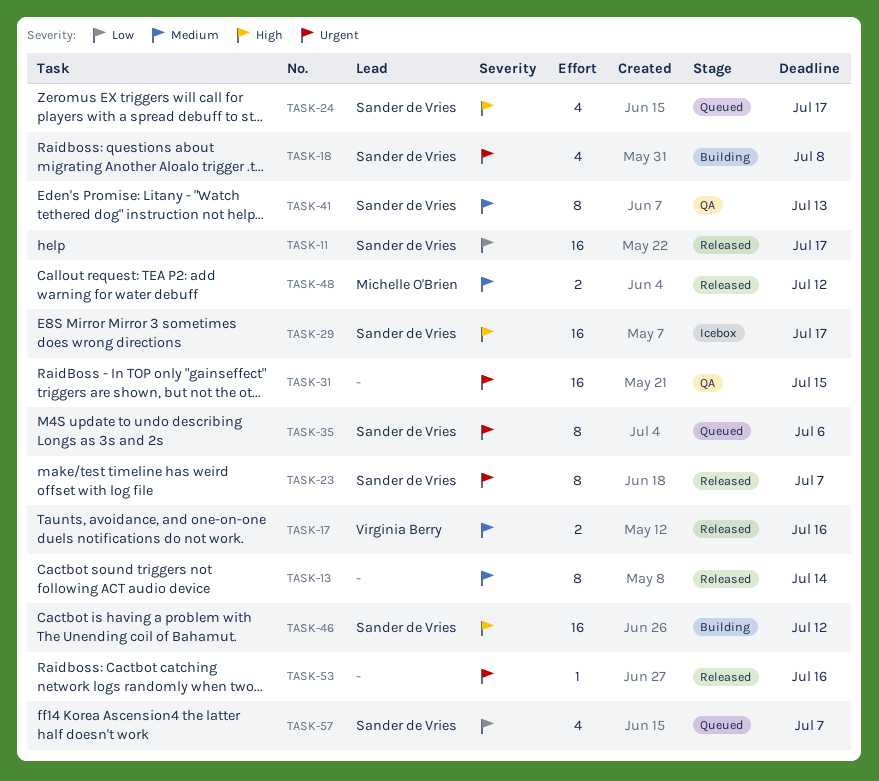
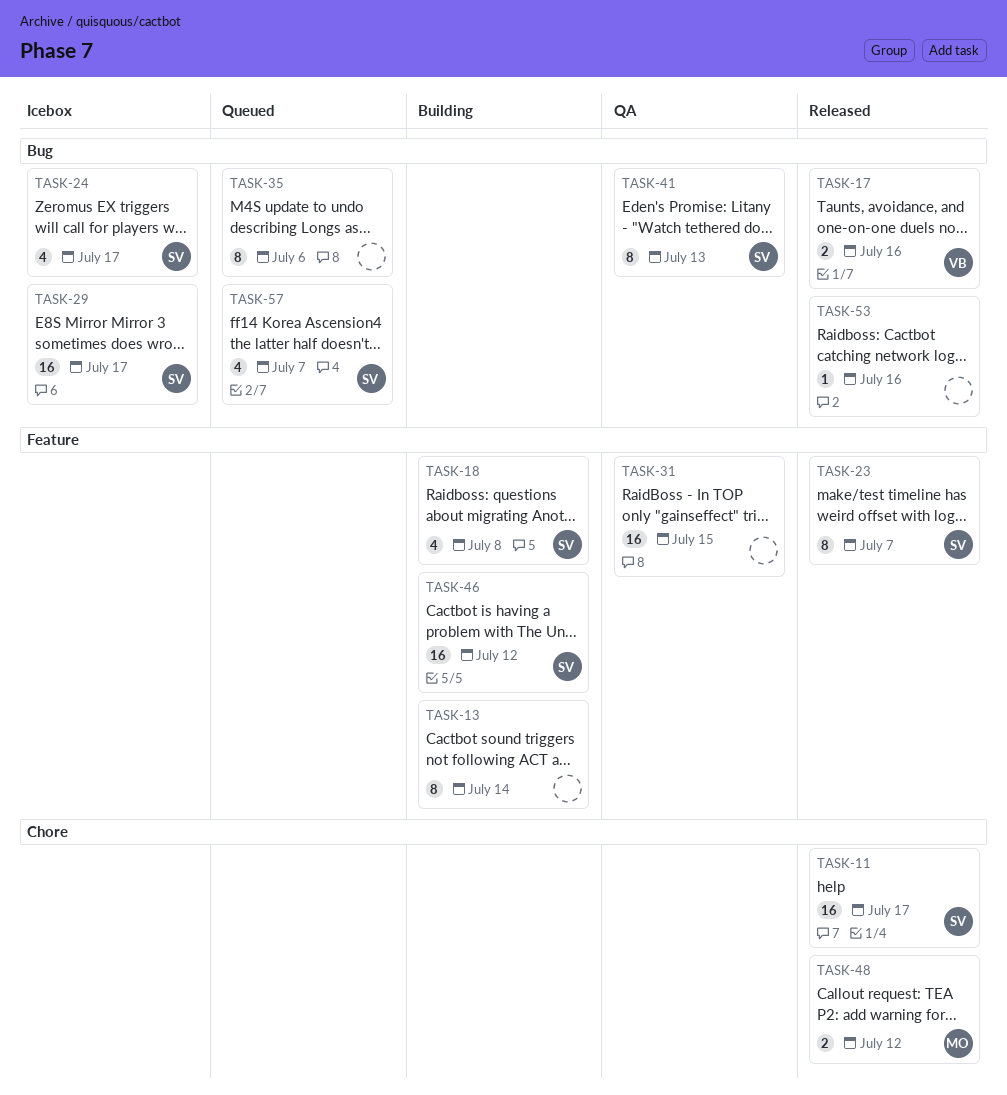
TASK-13, status: Released -> Building
TASK-24, status: Queued -> Icebox
TASK-35, owner: Sander de Vries -> none

